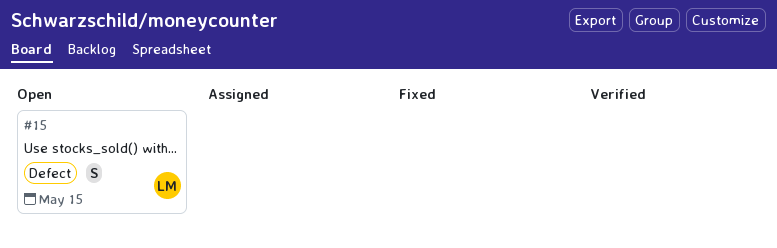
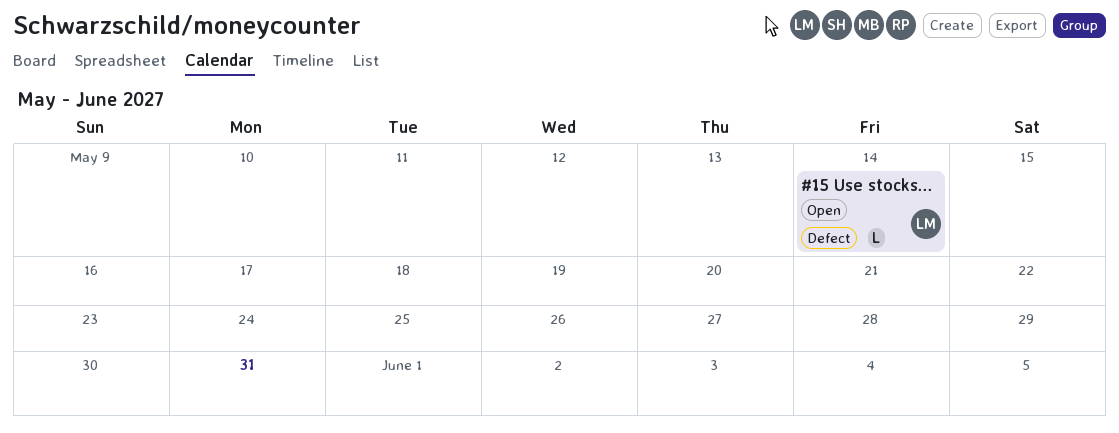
#15, estimate: S -> L
#15, due: May 15 -> May 14

